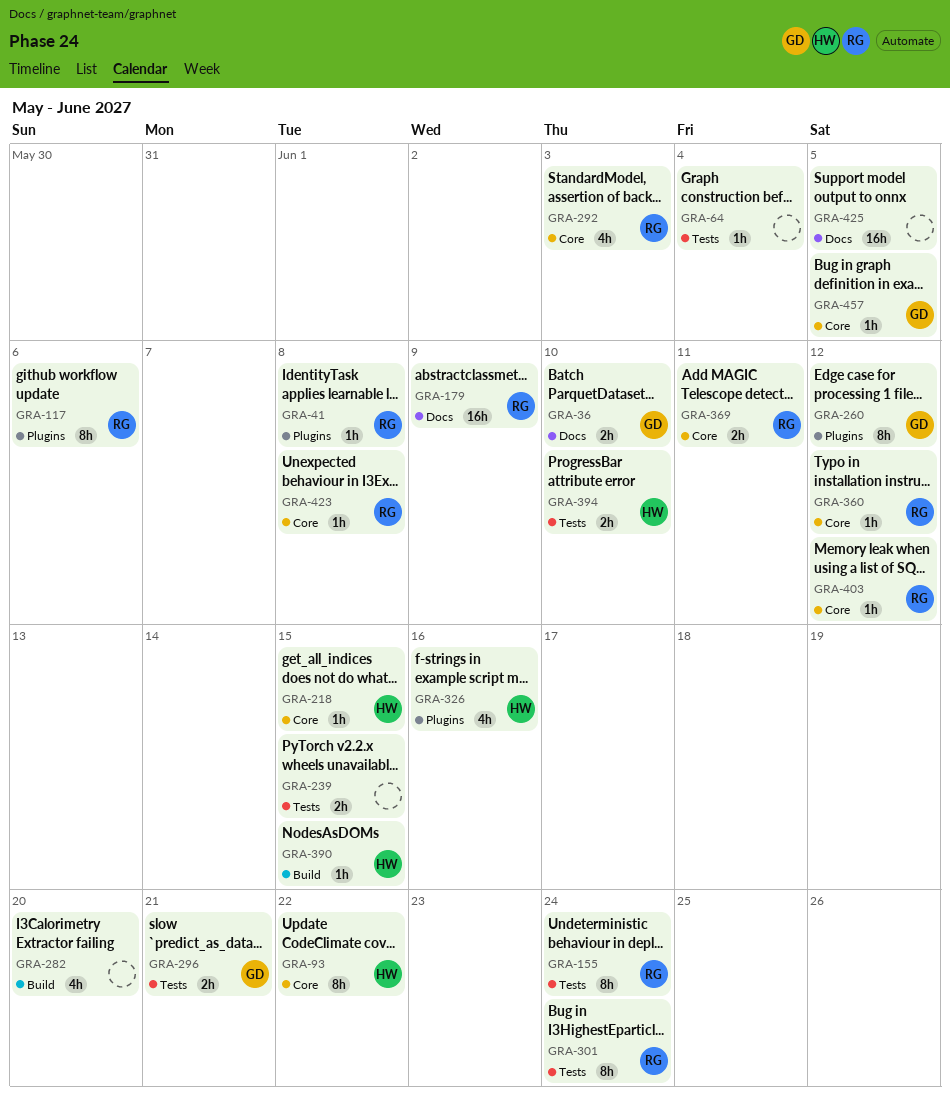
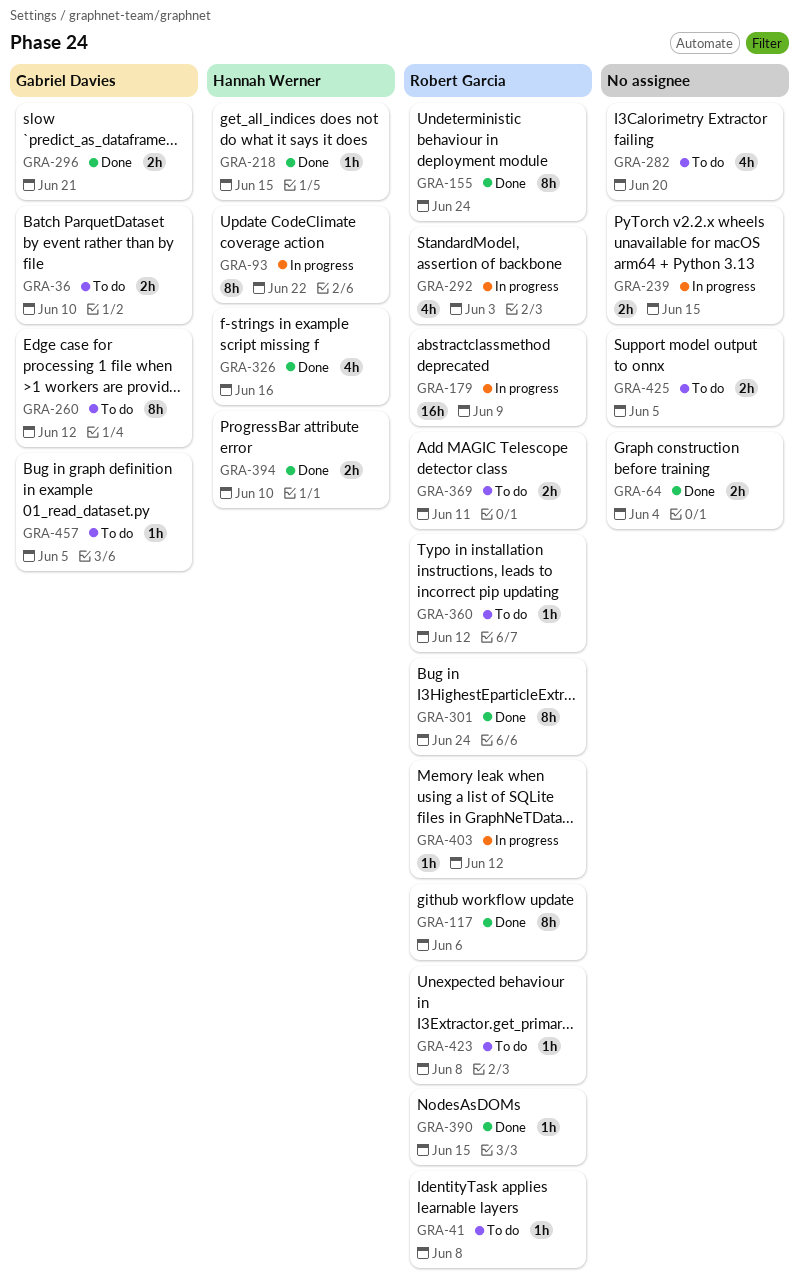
GRA-64, estimate: 1h -> 2h
GRA-390, owner: Hannah Werner -> Robert Garcia
GRA-425, estimate: 16h -> 2h

